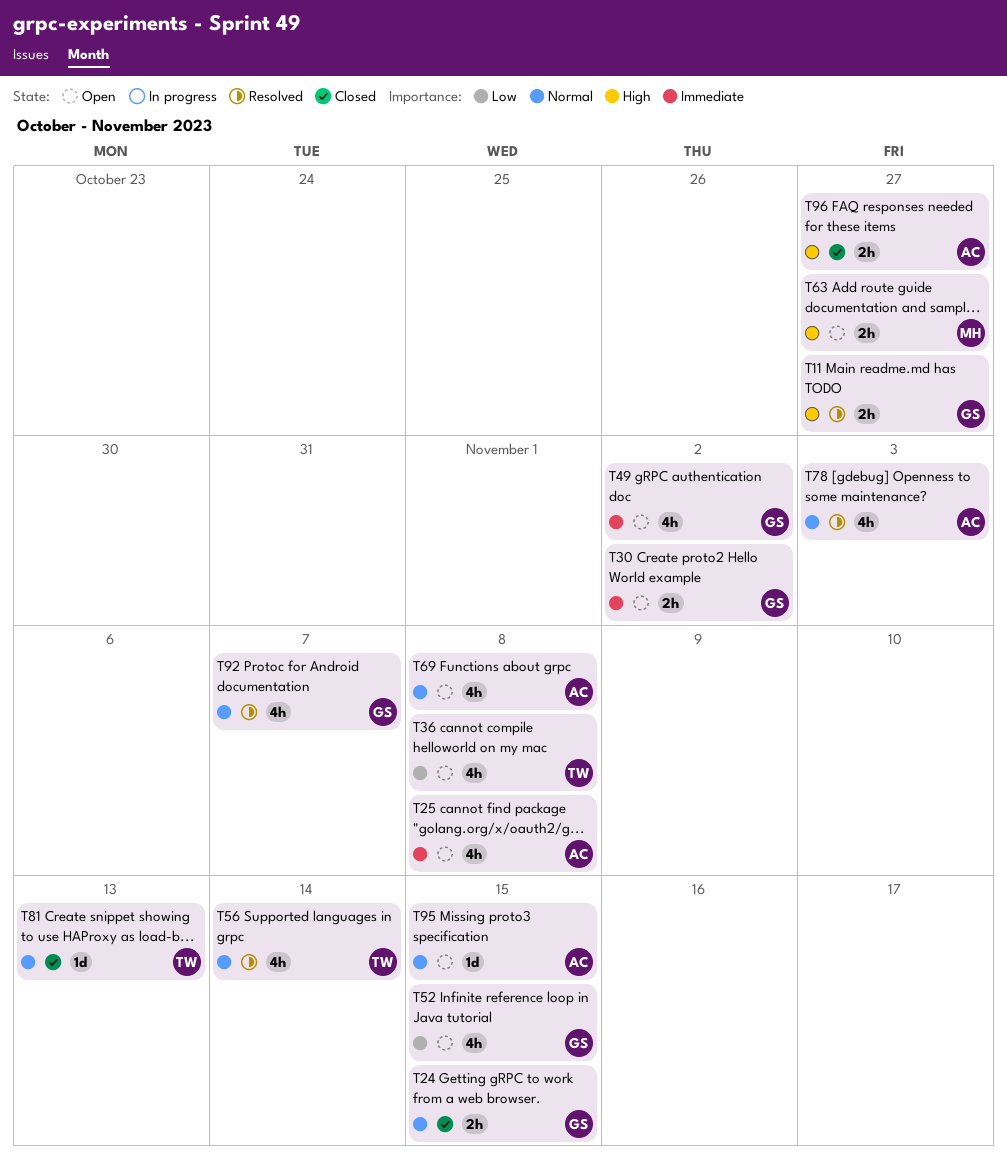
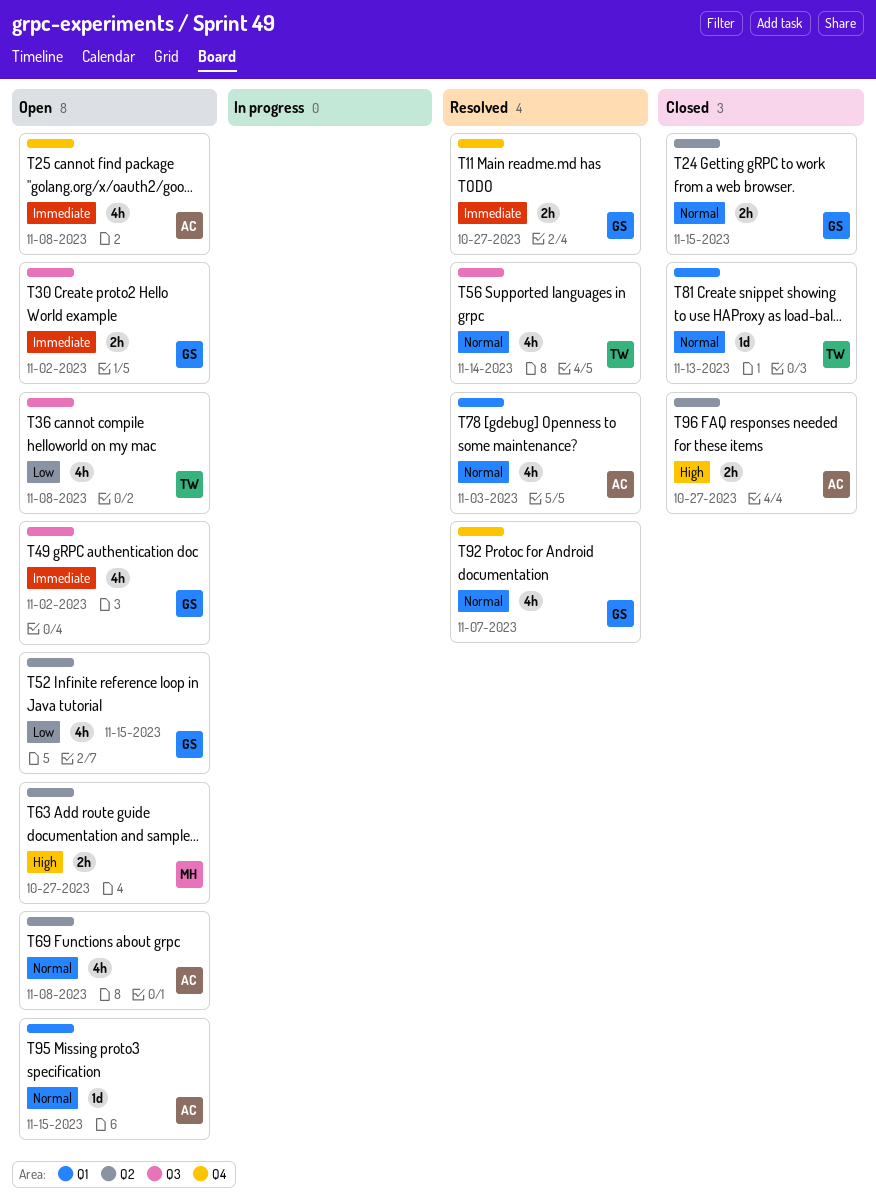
T11, priority: High -> Immediate

